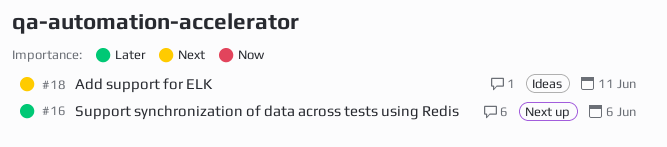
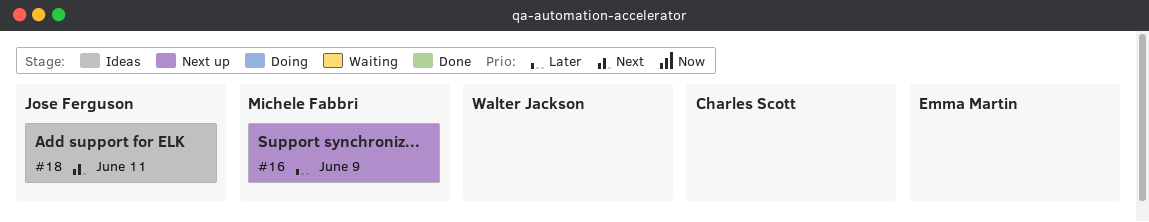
#16, due: Jun 6 -> Jun 9

